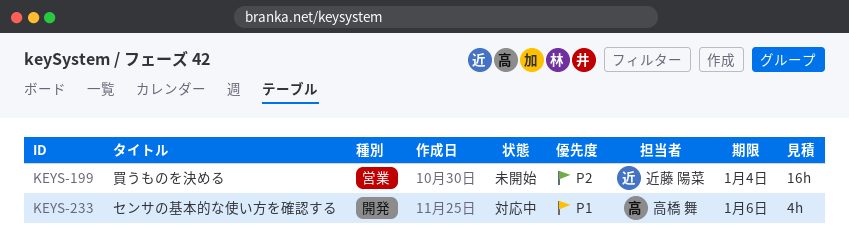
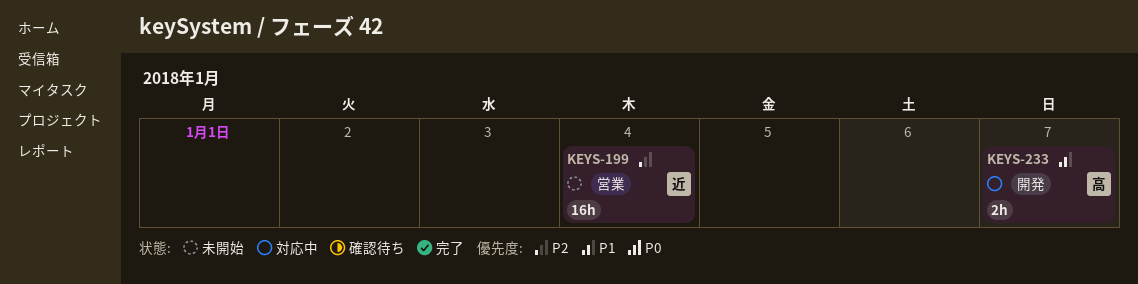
KEYS-233, estimate: 4h -> 2h
KEYS-233, due: Jan 6 -> Jan 7

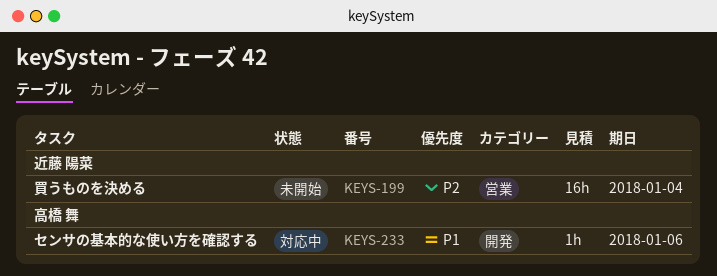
KEYS-233, estimate: 2h -> 1h
KEYS-233, due: Jan 7 -> Jan 6

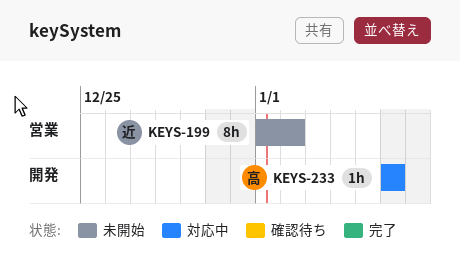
KEYS-199, estimate: 16h -> 8h
KEYS-199, due: Jan 4 -> Jan 2

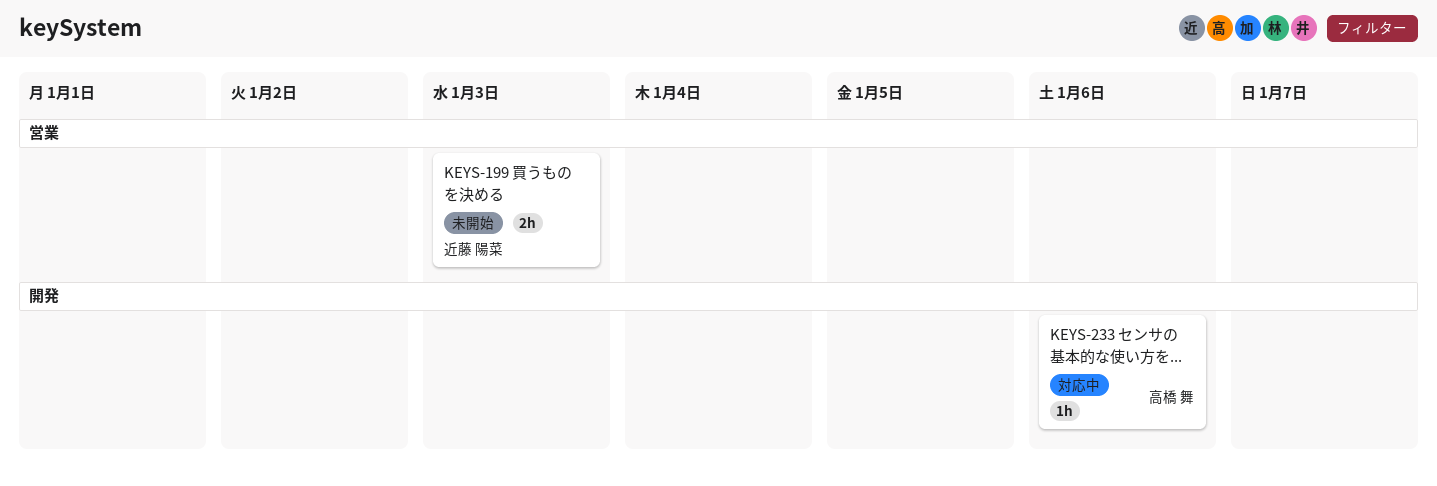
KEYS-199, estimate: 8h -> 2h
KEYS-199, due: Jan 2 -> Jan 3

